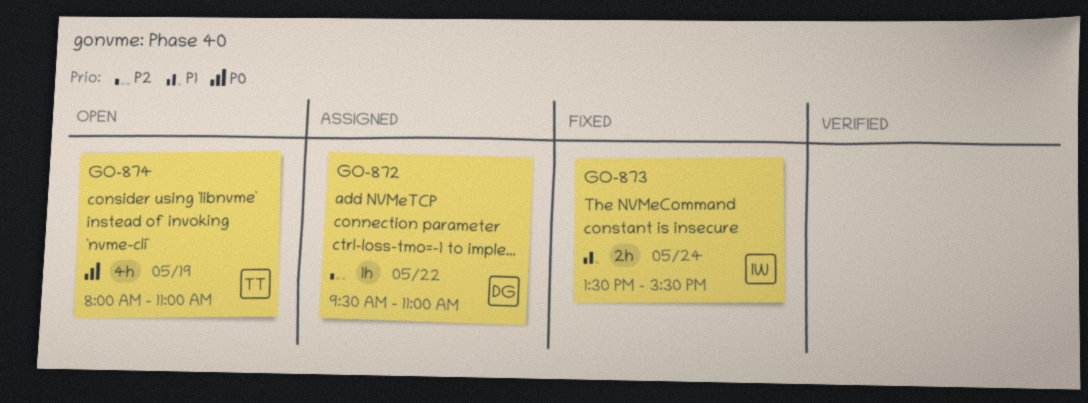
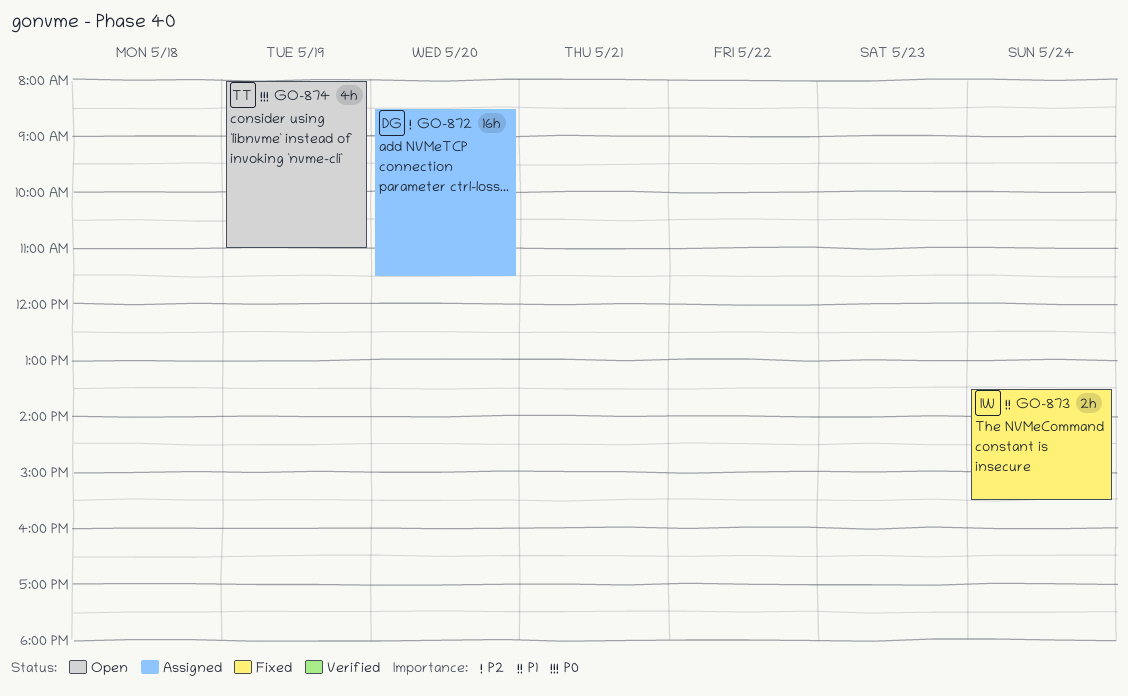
GO-872, estimate: 1h -> 16h
GO-872, day: May 22 -> May 20
GO-872, begins: 09:30 -> 08:30
GO-872, ends: 11:00 -> 11:30

